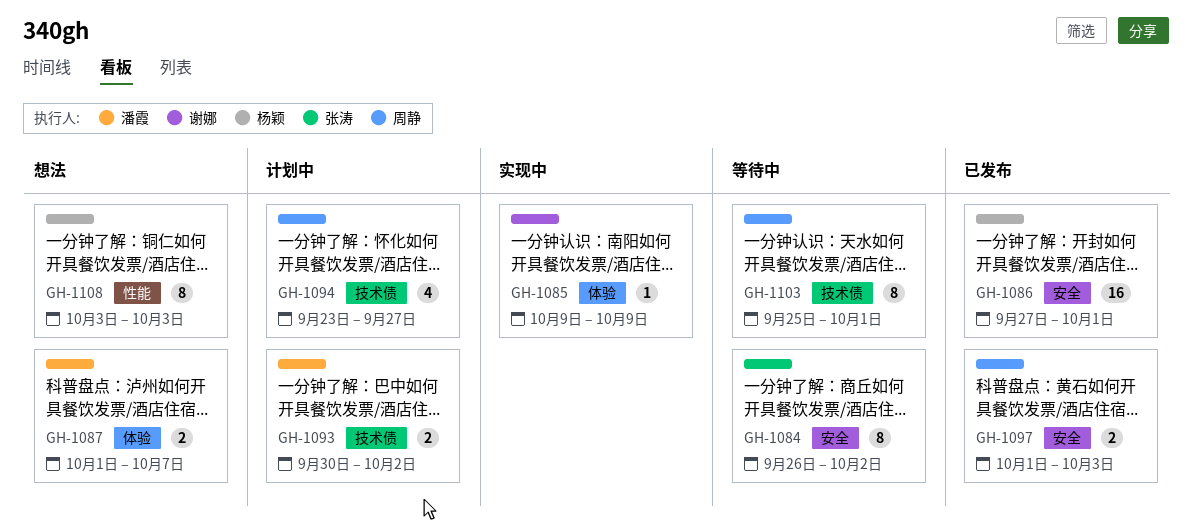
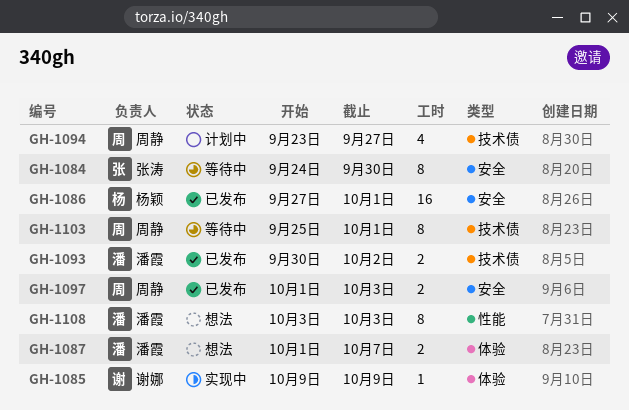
GH-1084, start: Sep 26 -> Sep 24
GH-1084, due: Oct 2 -> Sep 30
GH-1093, status: 计划中 -> 已发布
GH-1108, owner: 杨颖 -> 潘霞

